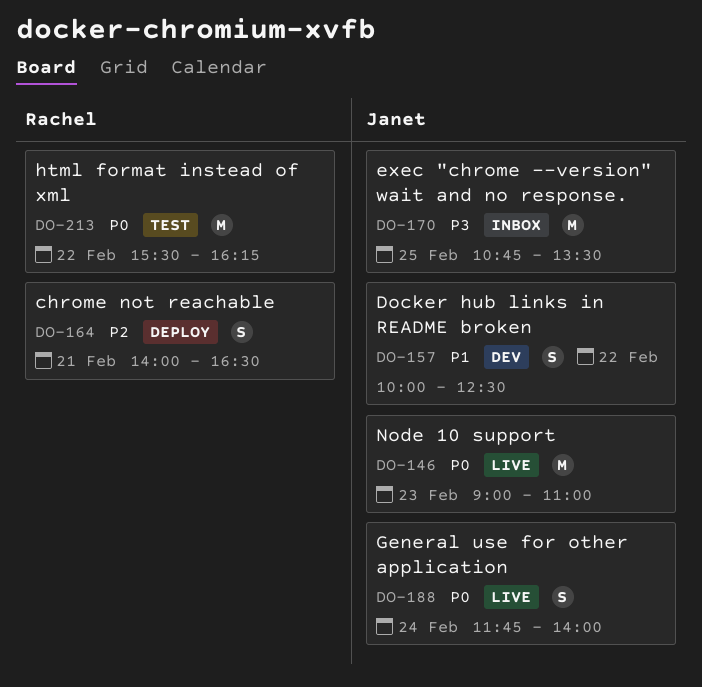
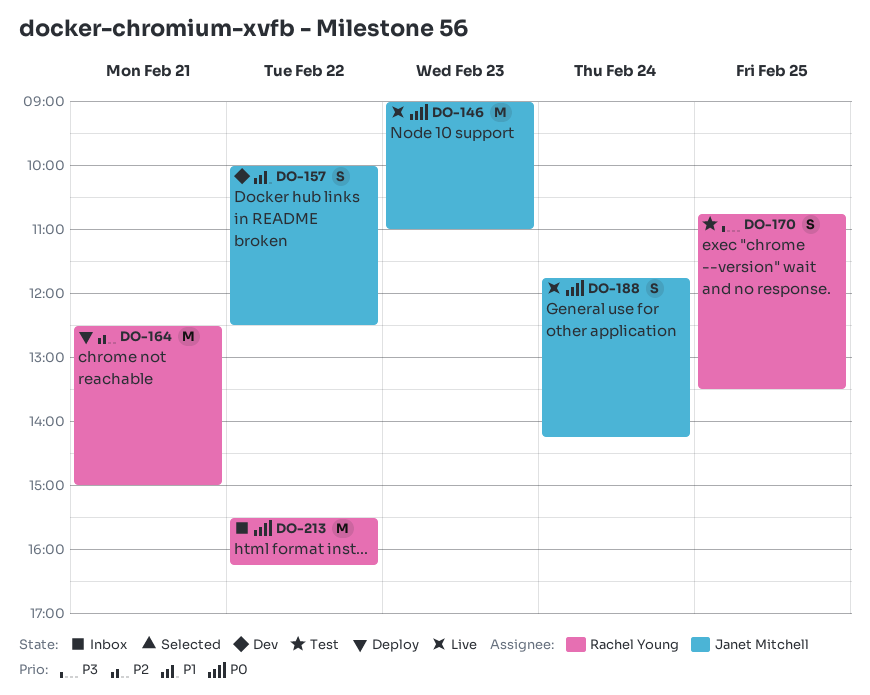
DO-164, estimate: S -> M
DO-164, begins: 14:00 -> 12:30
DO-164, ends: 16:30 -> 15:00
DO-170, status: Inbox -> Test
DO-170, owner: Janet Mitchell -> Rachel Young
DO-170, estimate: M -> S
DO-188, ends: 14:00 -> 14:15
DO-213, status: Test -> Inbox

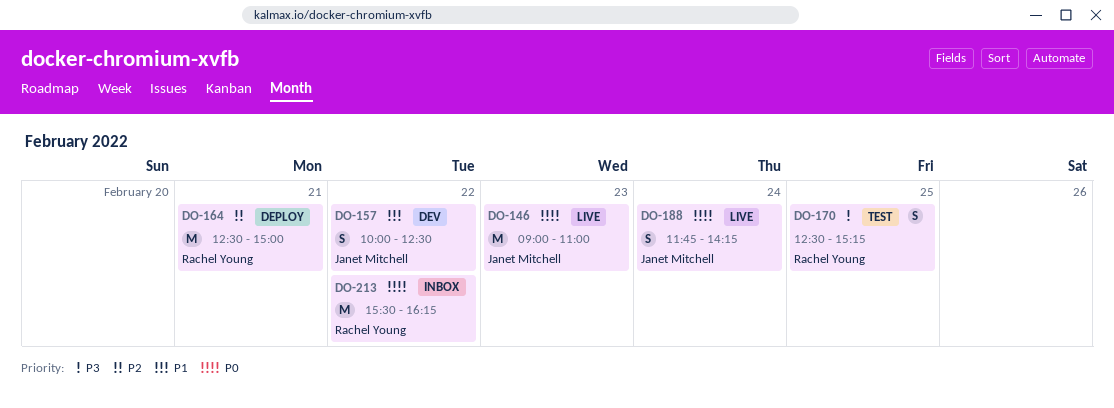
DO-170, begins: 10:45 -> 12:30
DO-170, ends: 13:30 -> 15:15

